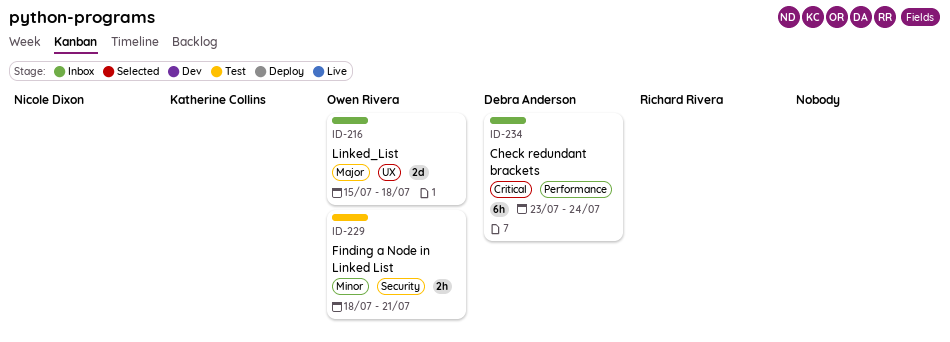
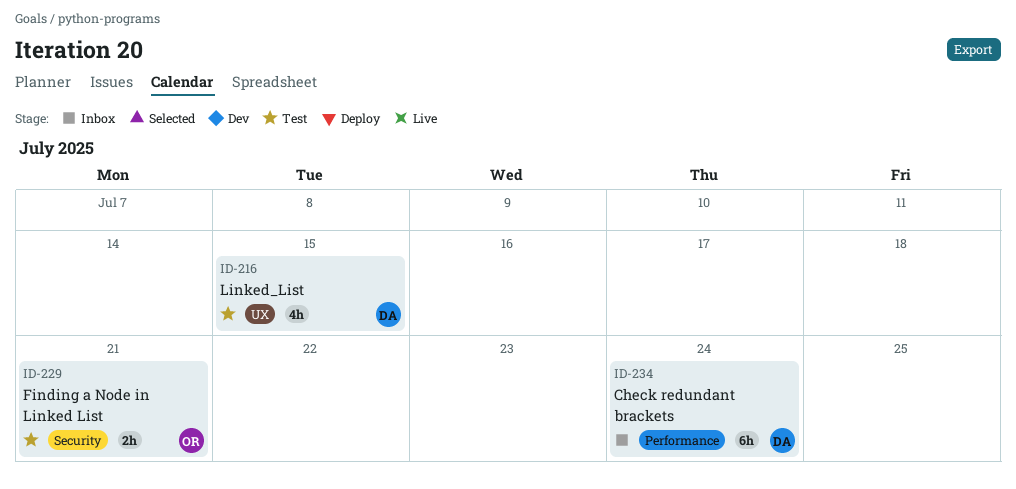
ID-216, status: Inbox -> Test
ID-216, owner: Owen Rivera -> Debra Anderson
ID-216, estimate: 2d -> 4h
ID-216, due: Jul 18 -> Jul 15

